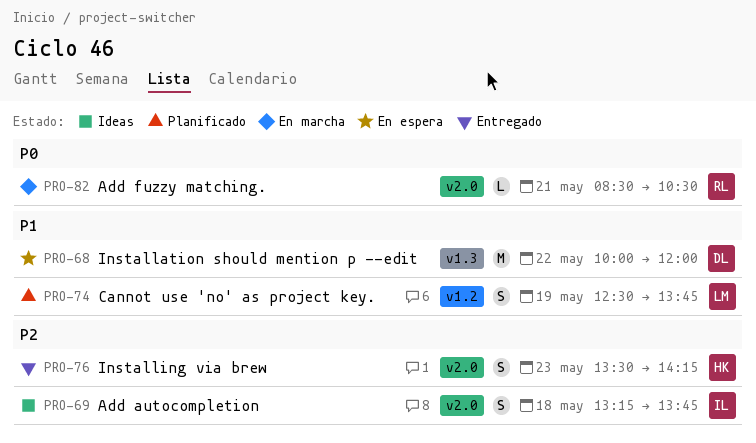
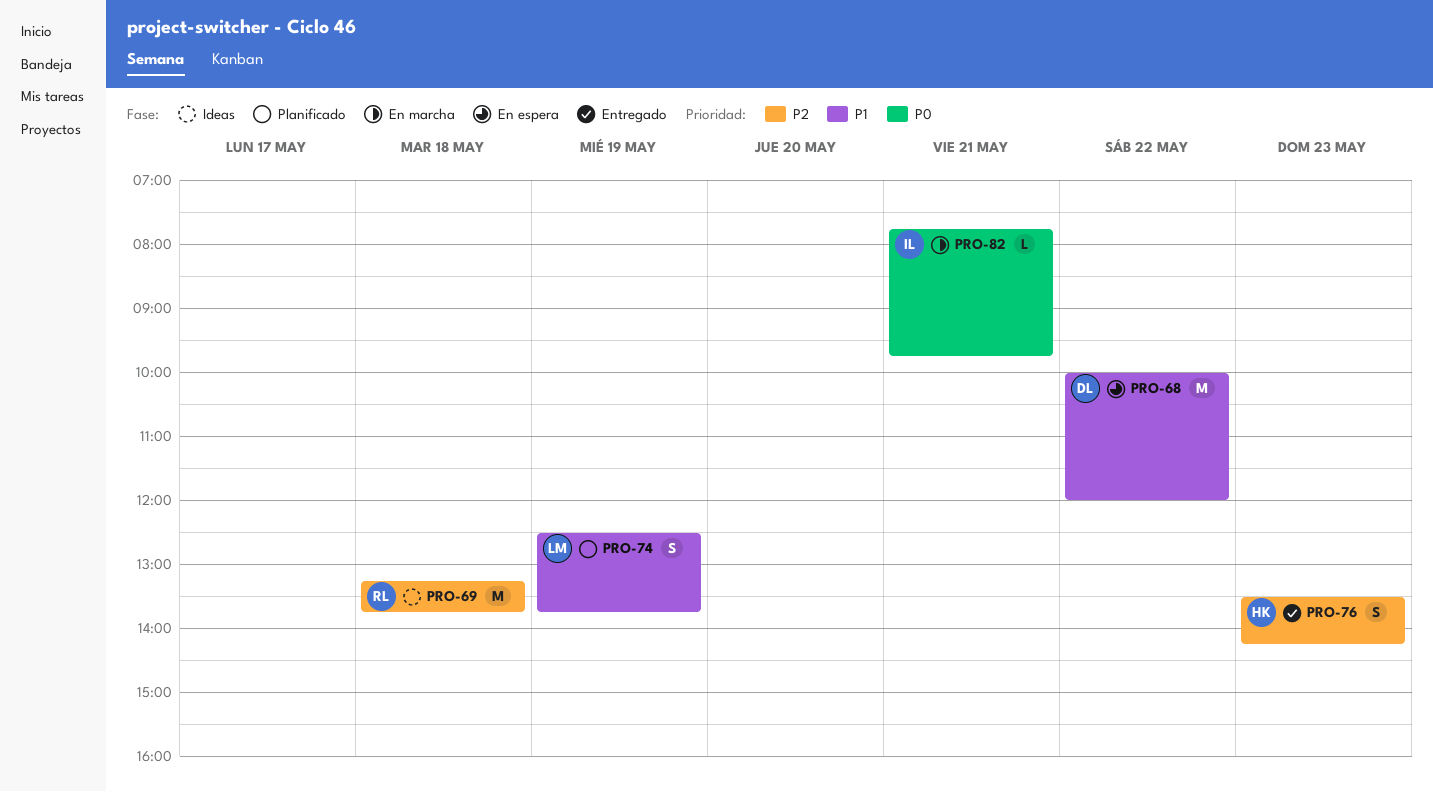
PRO-69, owner: IL -> RL
PRO-69, estimate: S -> M
PRO-82, owner: RL -> IL
PRO-82, begins: 08:30 -> 07:45
PRO-82, ends: 10:30 -> 09:45

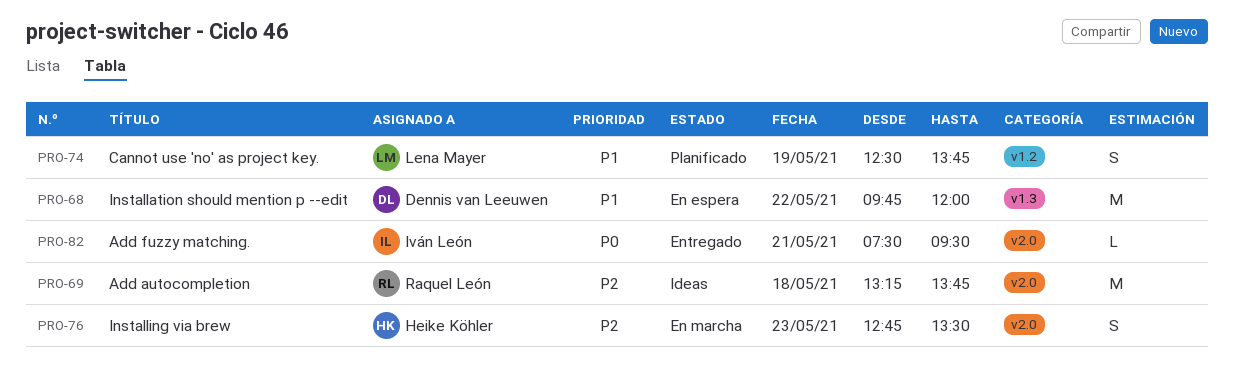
PRO-68, begins: 10:00 -> 09:45
PRO-76, status: Entregado -> En marcha
PRO-76, begins: 13:30 -> 12:45
PRO-76, ends: 14:15 -> 13:30
PRO-82, status: En marcha -> Entregado
PRO-82, begins: 07:45 -> 07:30
PRO-82, ends: 09:45 -> 09:30

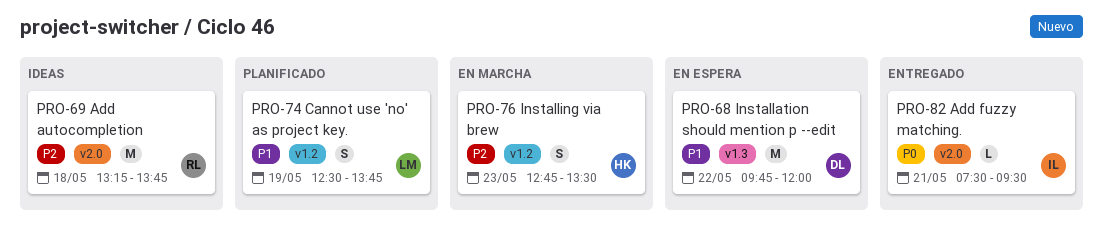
PRO-76, label: v2.0 -> v1.2

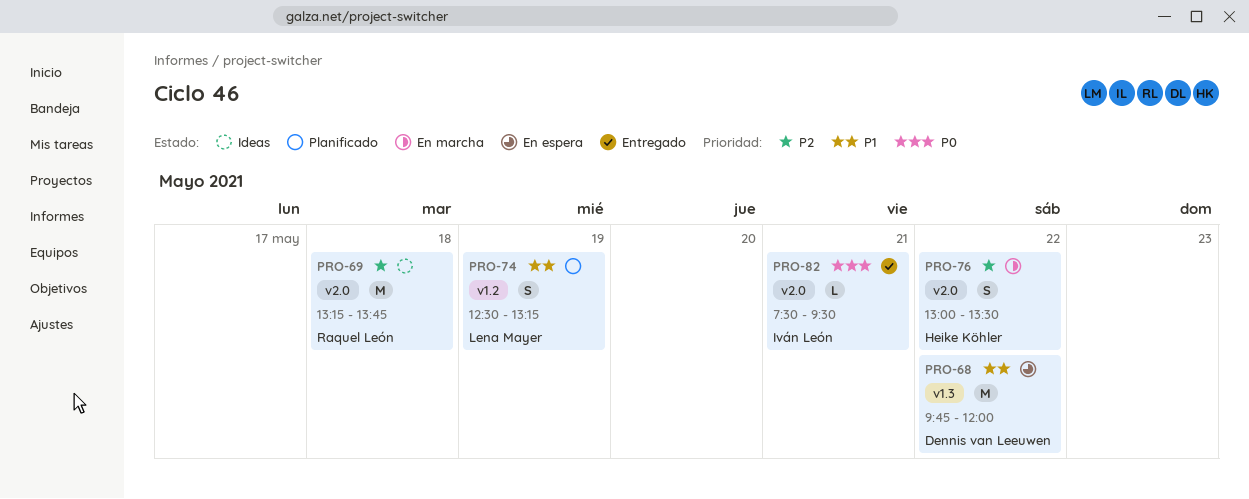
PRO-74, ends: 13:45 -> 13:15
PRO-76, label: v1.2 -> v2.0
PRO-76, day: May 23 -> May 22
PRO-76, begins: 12:45 -> 13:00

